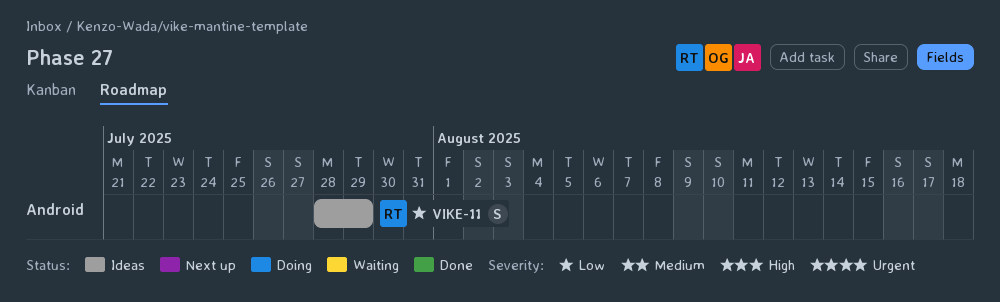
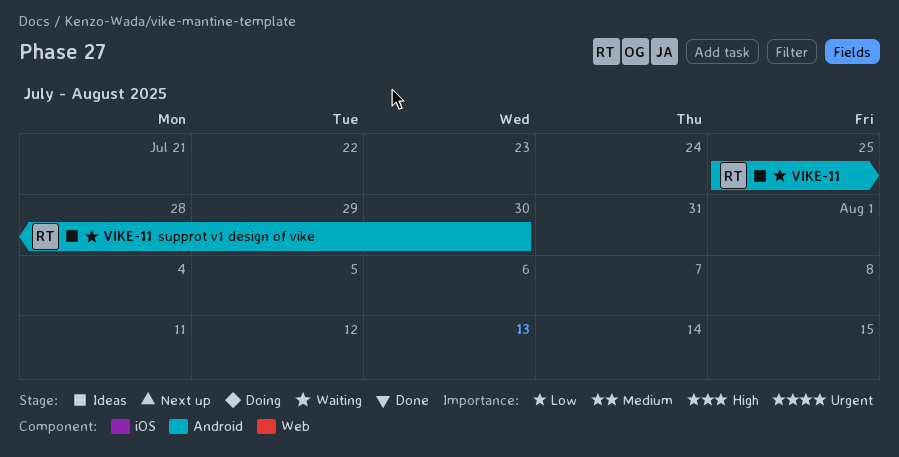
VIKE-11, start: Jul 28 -> Jul 25
VIKE-11, due: Jul 29 -> Jul 30

